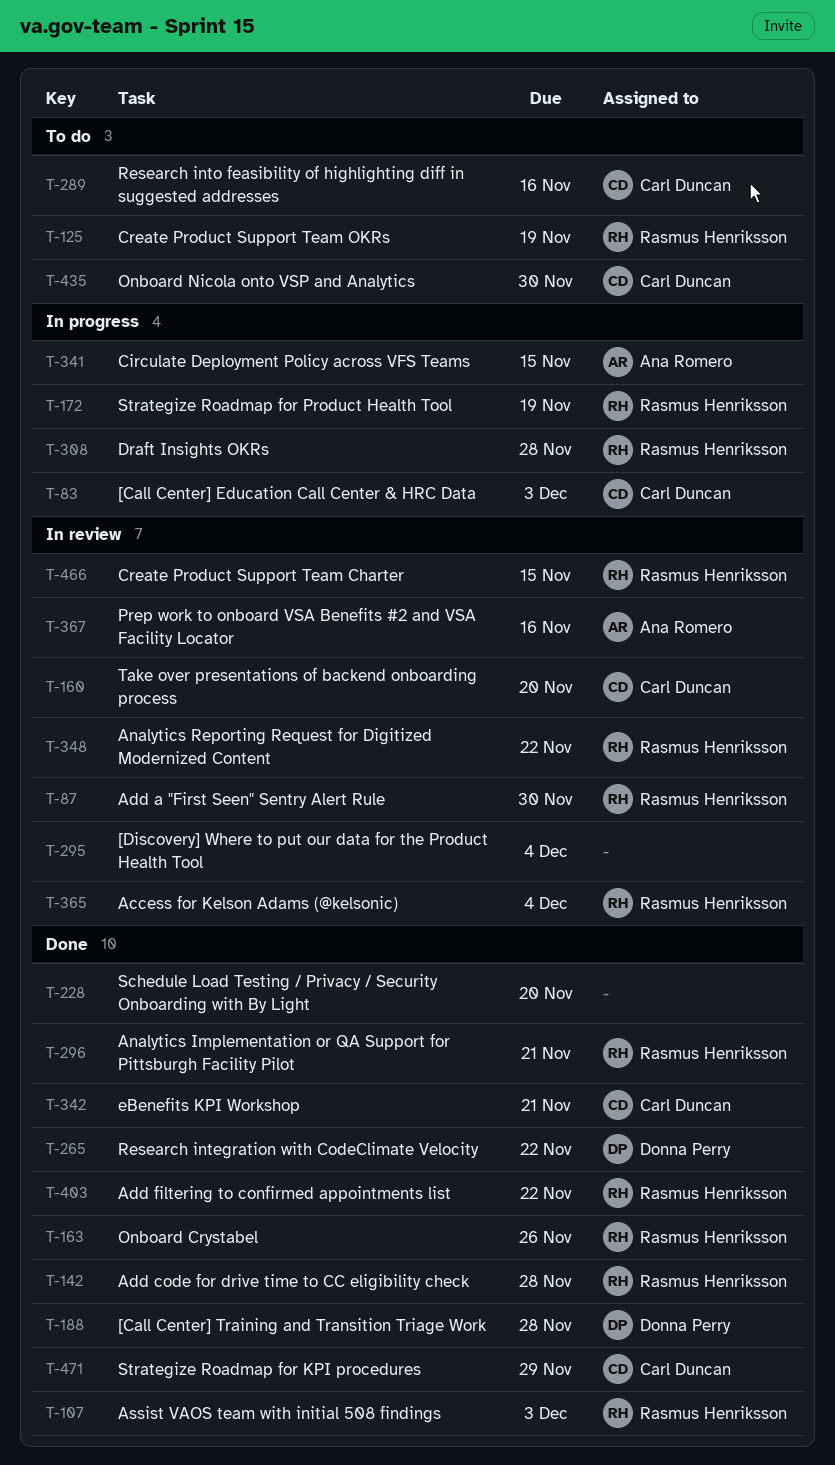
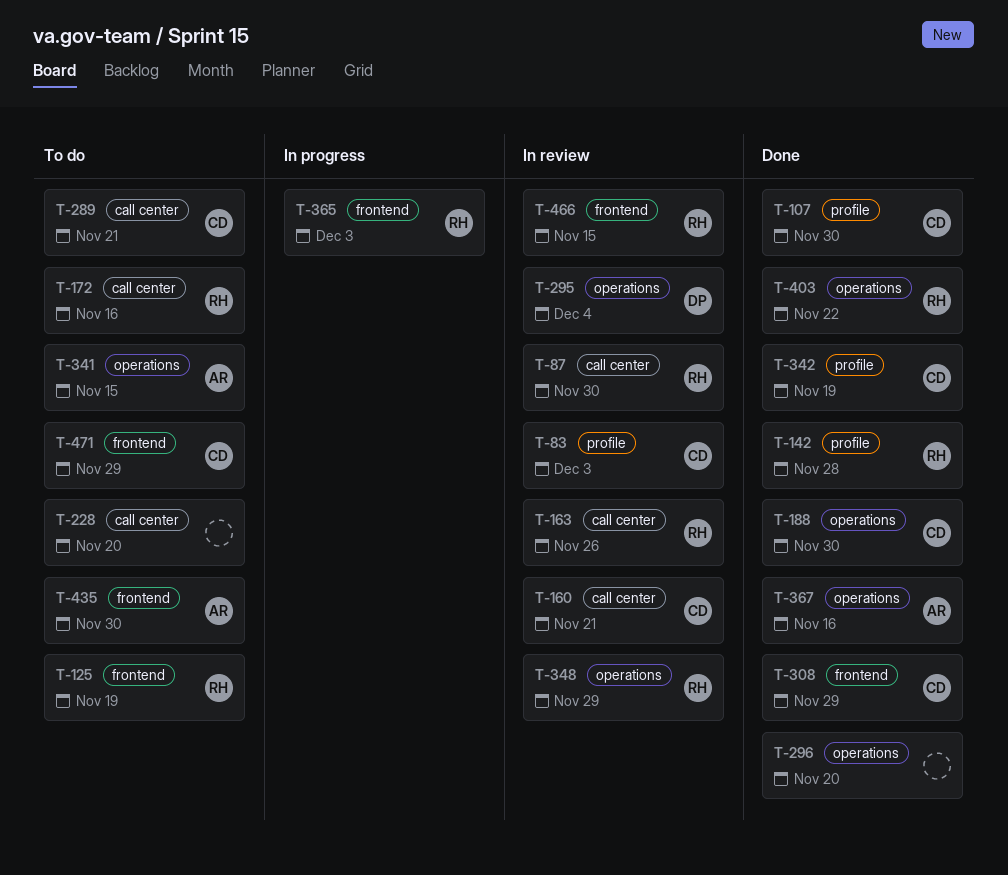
T-83, status: In progress -> In review
T-107, owner: Rasmus Henriksson -> Carl Duncan
T-107, due: Dec 3 -> Nov 30
T-160, due: Nov 20 -> Nov 21
T-163, status: Done -> In review
T-172, status: In progress -> To do
T-172, due: Nov 19 -> Nov 16
T-188, owner: Donna Perry -> Carl Duncan
T-188, due: Nov 28 -> Nov 30
T-228, status: Done -> To do
T-265: present -> none
T-289, due: Nov 16 -> Nov 21
T-295, owner: none -> Donna Perry
T-296, owner: Rasmus Henriksson -> none
T-296, due: Nov 21 -> Nov 20
T-308, status: In progress -> Done
T-308, owner: Rasmus Henriksson -> Carl Duncan
T-308, due: Nov 28 -> Nov 29
T-341, status: In progress -> To do
T-342, due: Nov 21 -> Nov 19
T-348, due: Nov 22 -> Nov 29
T-365, status: In review -> In progress
T-365, due: Dec 4 -> Dec 3
T-367, status: In review -> Done
T-435, owner: Carl Duncan -> Ana Romero
T-471, status: Done -> To do

